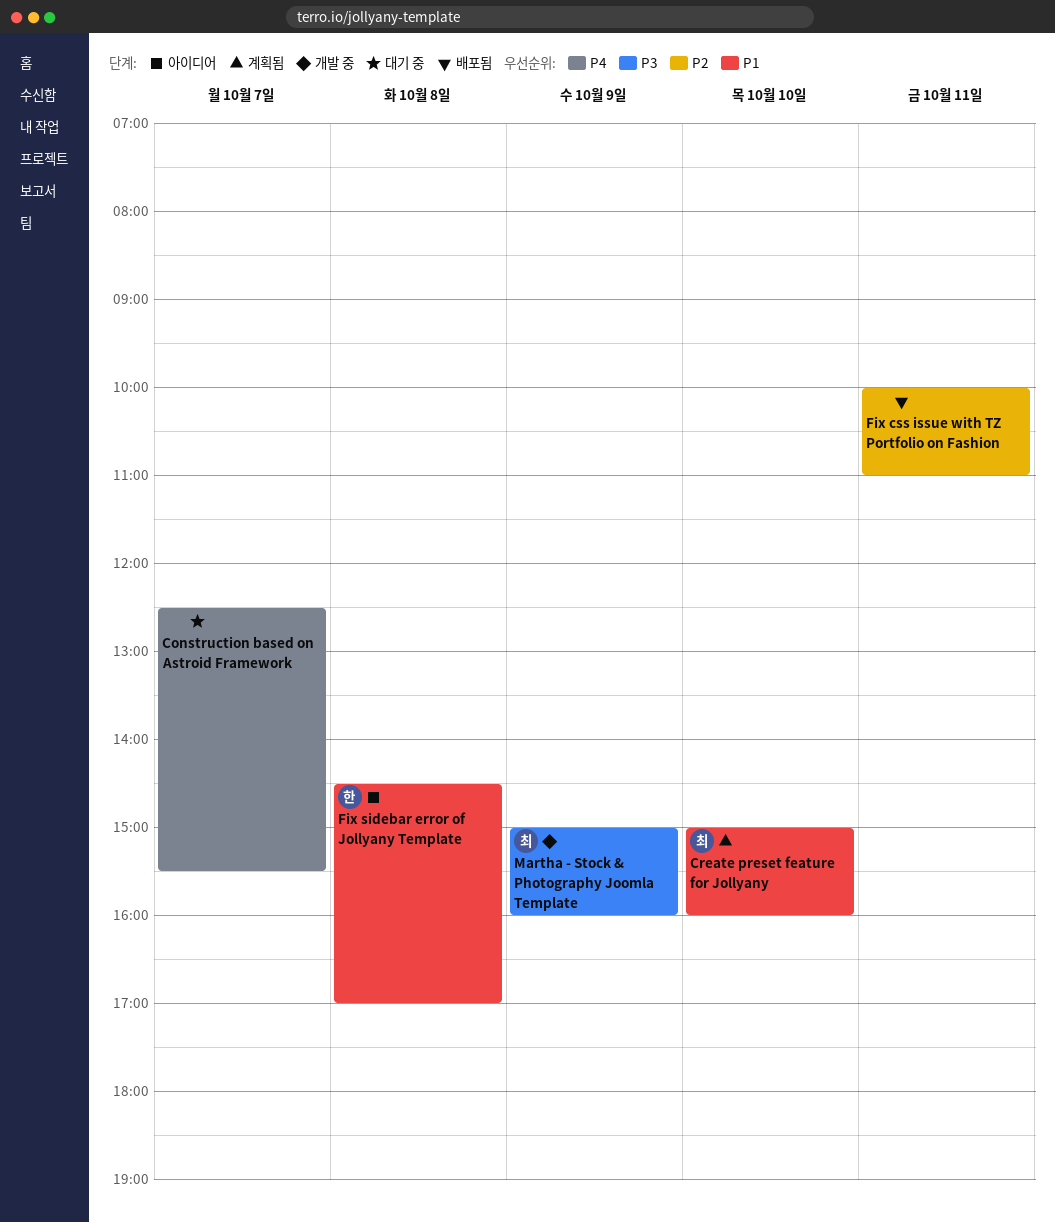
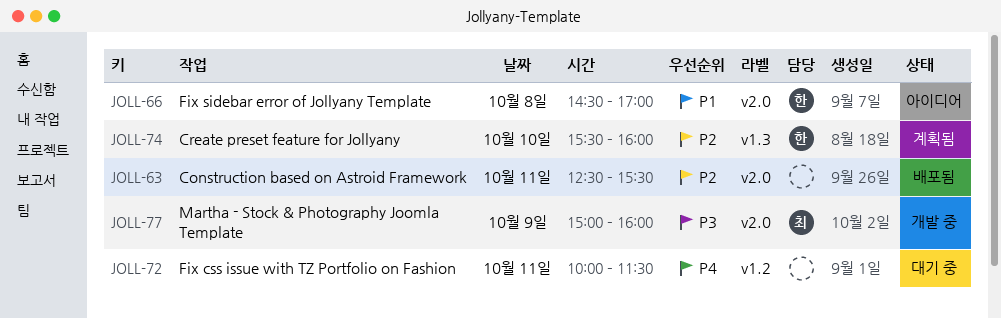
Construction based on Astroid Framework, status: 대기 중 -> 배포됨
Construction based on Astroid Framework, priority: P4 -> P2
Construction based on Astroid Framework, day: Oct 7 -> Oct 11
Create preset feature for Jollyany, owner: 최 -> 한
Create preset feature for Jollyany, priority: P1 -> P2
Create preset feature for Jollyany, begins: 15:00 -> 15:30
Fix css issue with TZ Portfolio on Fashion, status: 배포됨 -> 대기 중
Fix css issue with TZ Portfolio on Fashion, priority: P2 -> P4
Fix css issue with TZ Portfolio on Fashion, ends: 11:00 -> 11:30

